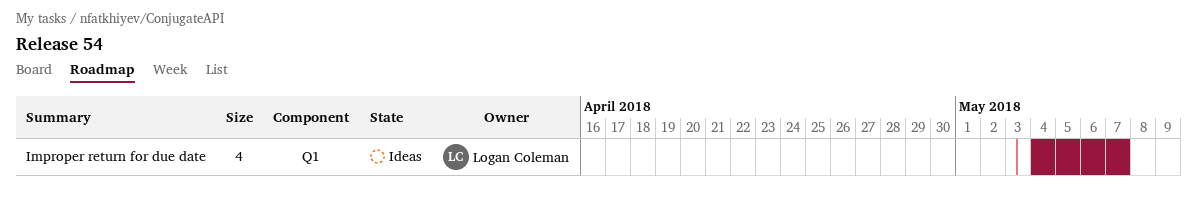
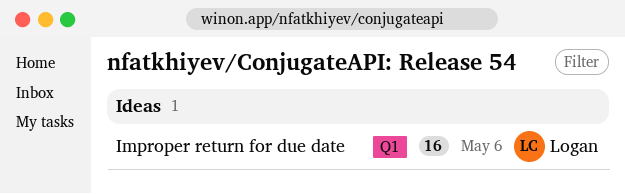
Improper return for due date, estimate: 4 -> 16
Improper return for due date, due: May 7 -> May 6

